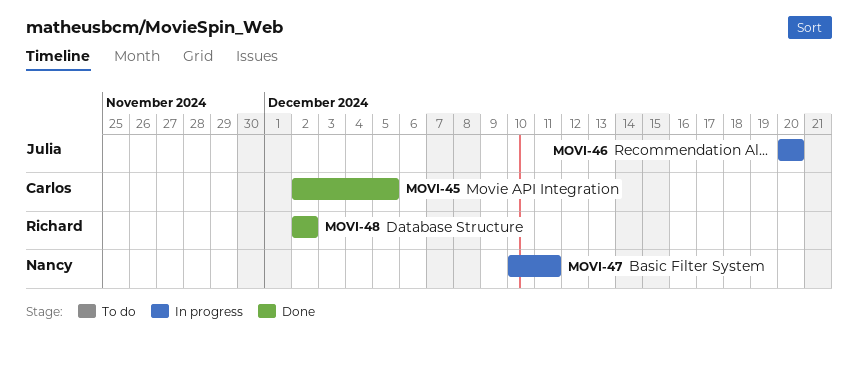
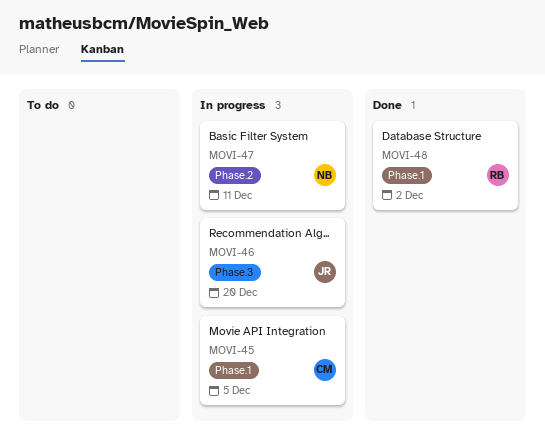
MOVI-45, status: Done -> In progress

